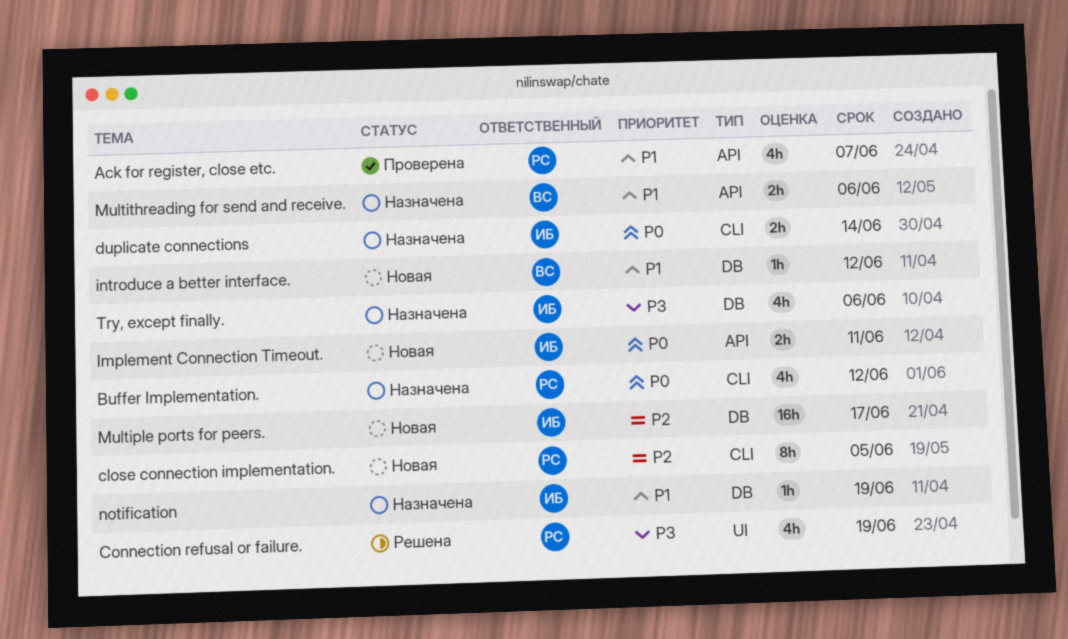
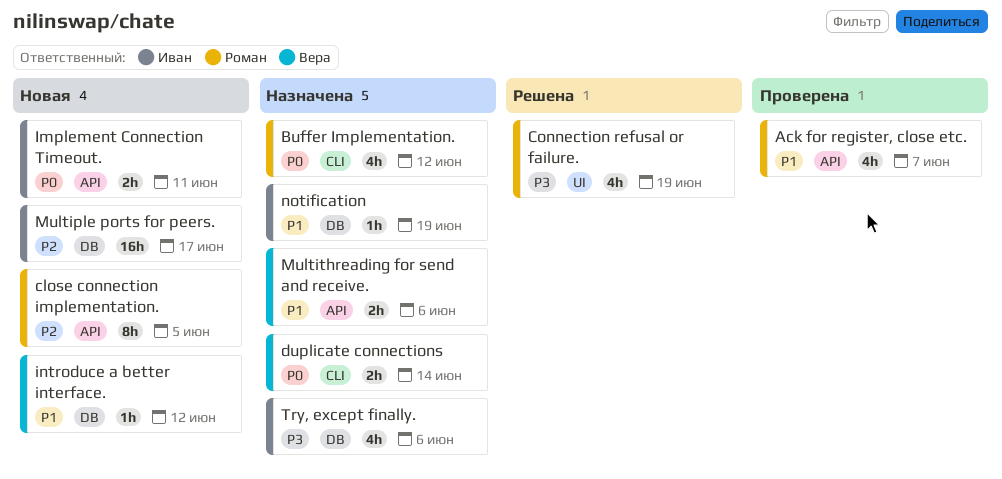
close connection implementation., label: CLI -> API
duplicate connections, owner: Иван -> Вера

